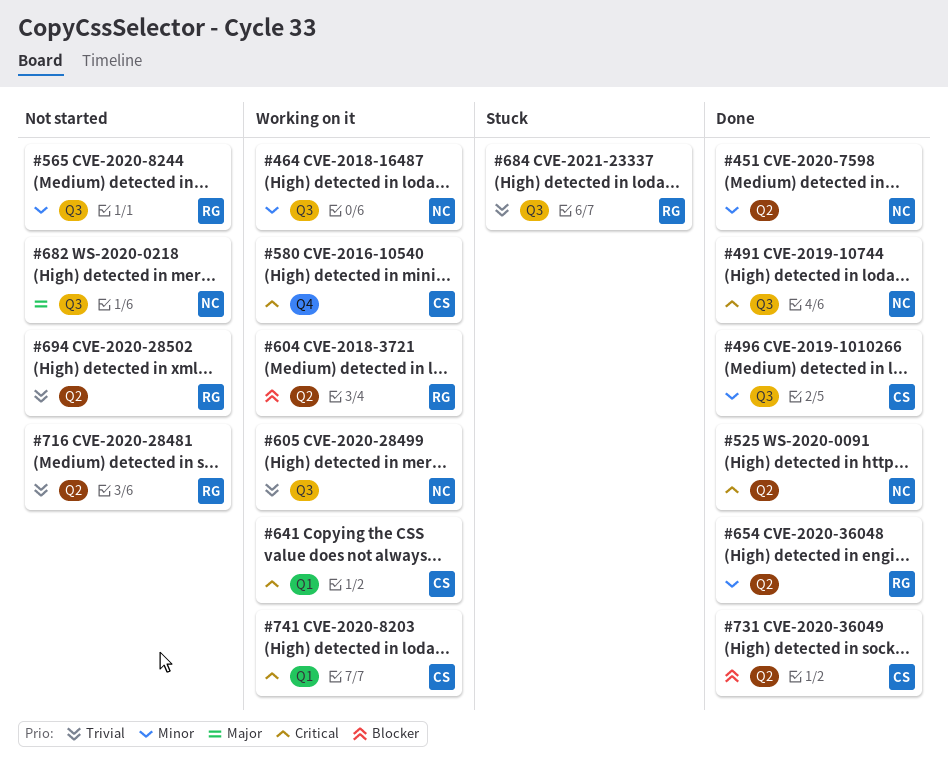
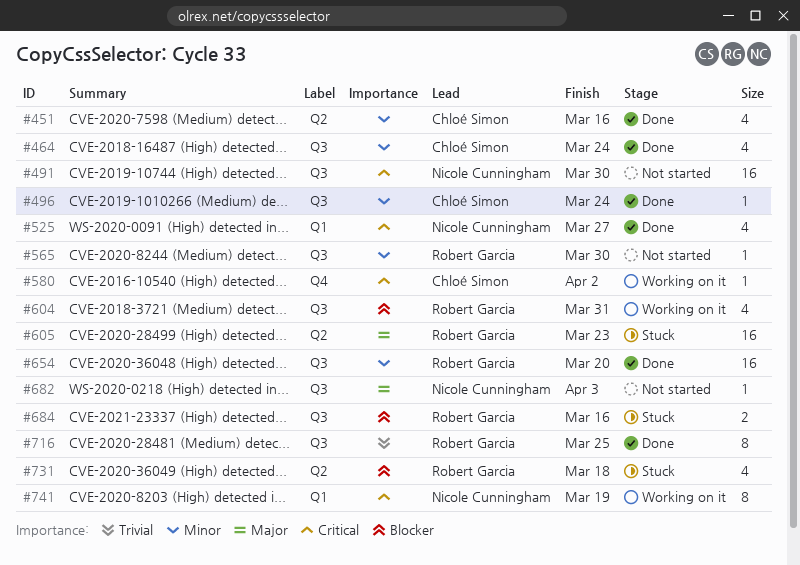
#451, owner: Nicole Cunningham -> Chloé Simon
#464, status: Working on it -> Done
#464, owner: Nicole Cunningham -> Chloé Simon
#491, status: Done -> Not started
#525, label: Q2 -> Q1
#604, label: Q2 -> Q3
#605, status: Working on it -> Stuck
#605, owner: Nicole Cunningham -> Robert Garcia
#605, priority: Trivial -> Major
#605, label: Q3 -> Q2
#641: present -> none
#654, label: Q2 -> Q3
#684, priority: Trivial -> Blocker
#694: present -> none
#716, status: Not started -> Done
#716, label: Q2 -> Q3
#731, status: Done -> Stuck
#731, owner: Chloé Simon -> Robert Garcia
#741, owner: Chloé Simon -> Nicole Cunningham

